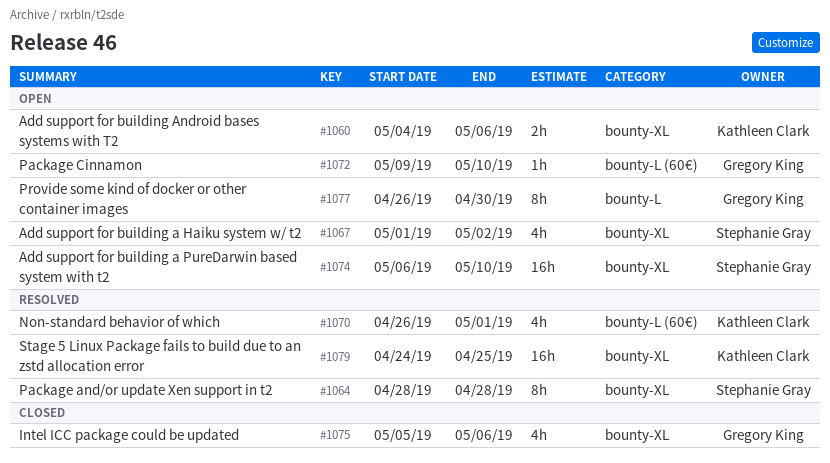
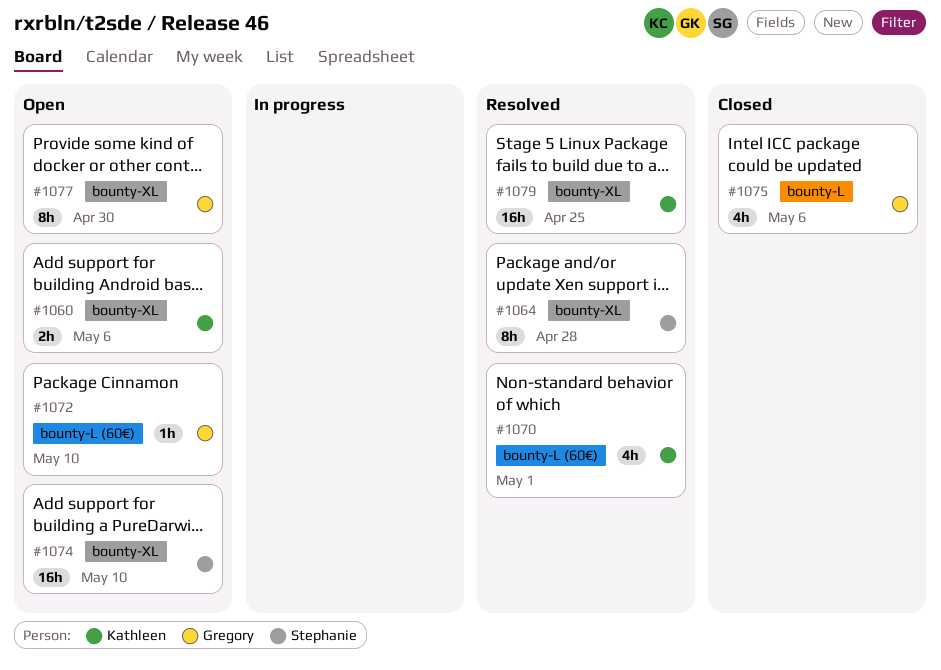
#1067: present -> none
#1075, label: bounty-XL -> bounty-L
#1077, label: bounty-L -> bounty-XL

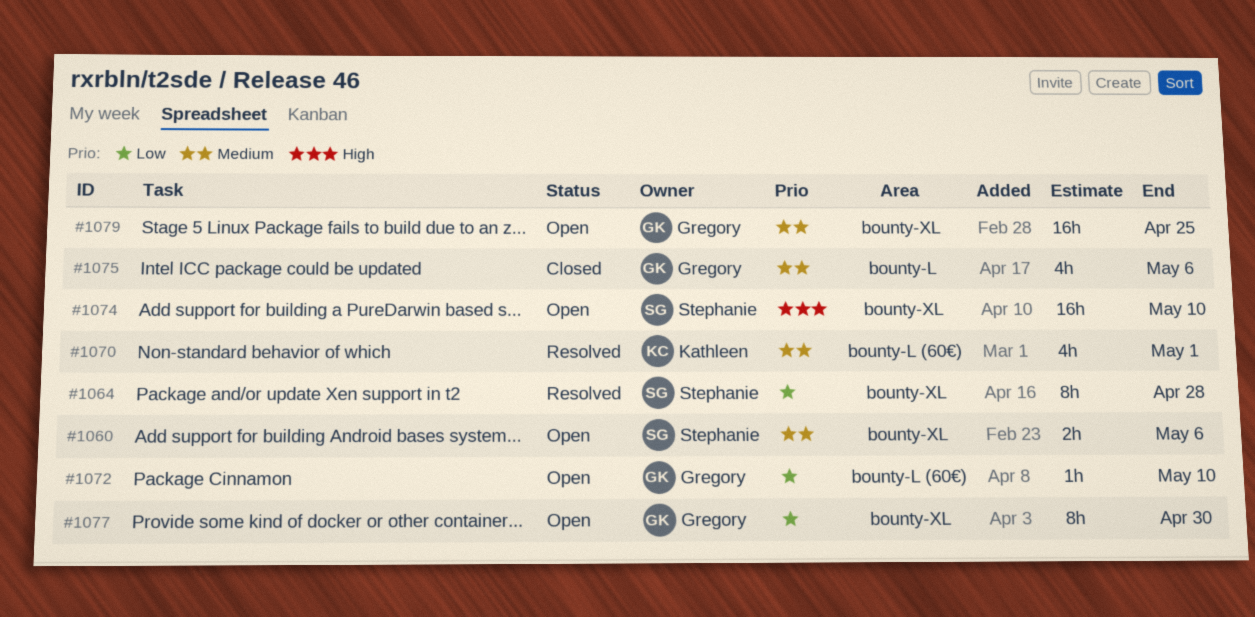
#1060, owner: Kathleen -> Stephanie
#1079, status: Resolved -> Open
#1079, owner: Kathleen -> Gregory

